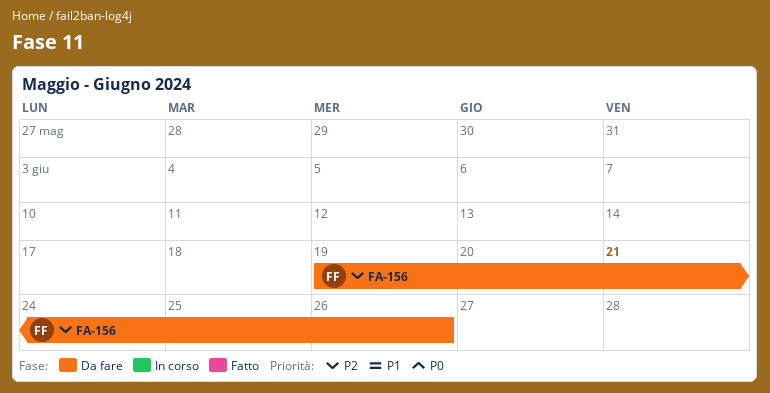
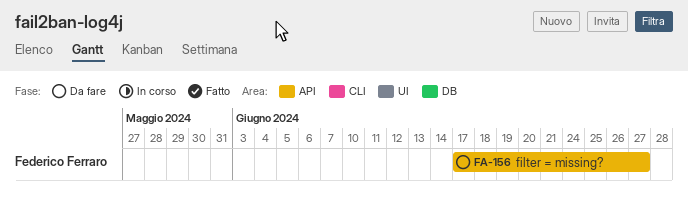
FA-156, start: Jun 19 -> Jun 17
FA-156, due: Jun 26 -> Jun 27

